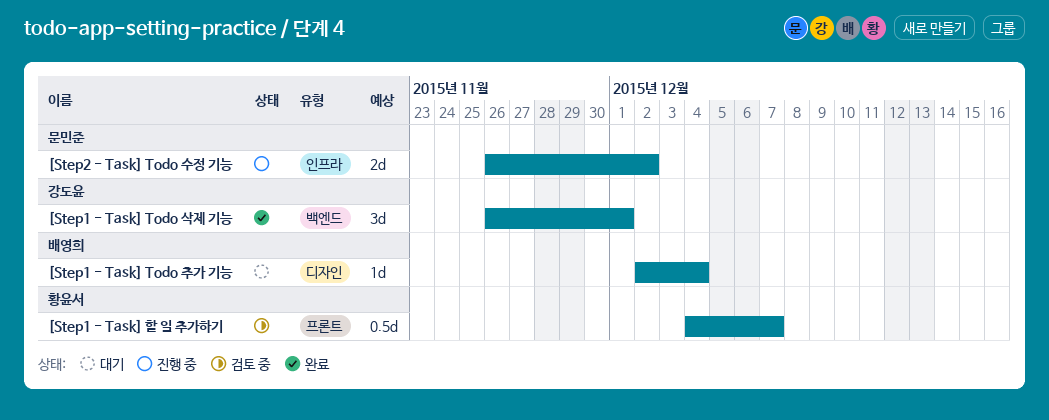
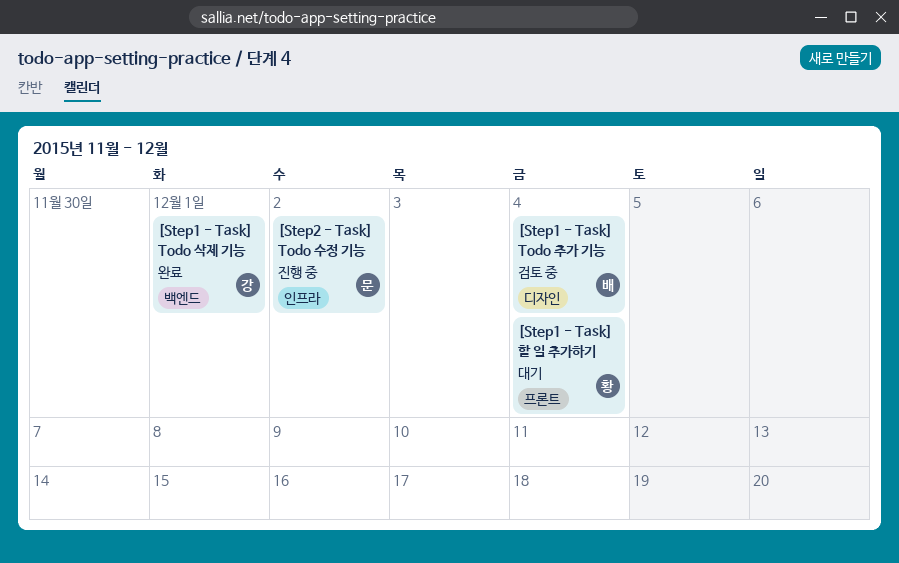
[Step1 - Task] Todo 추가 기능, status: 대기 -> 검토 중
[Step1 - Task] 할 일 추가하기, status: 검토 중 -> 대기
[Step1 - Task] 할 일 추가하기, due: Dec 7 -> Dec 4

